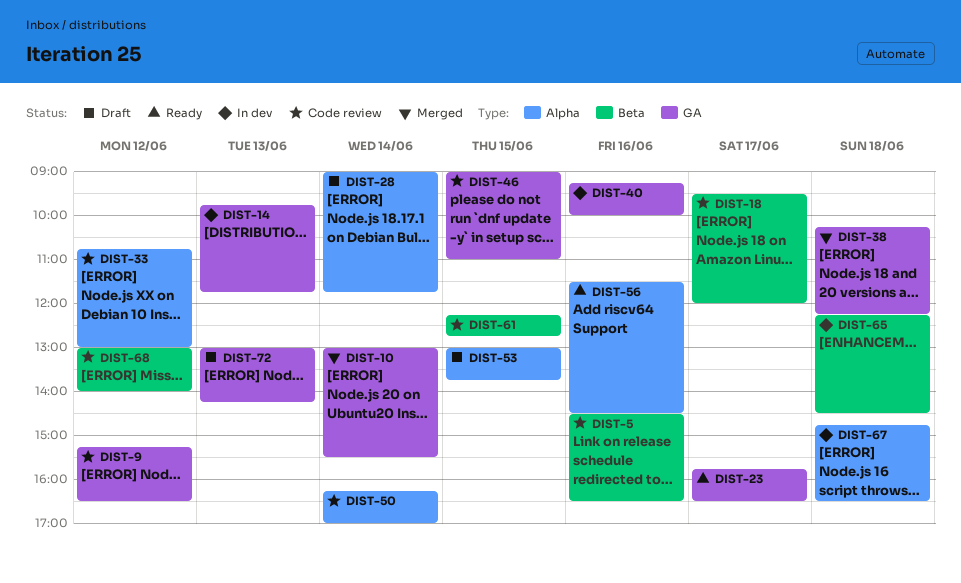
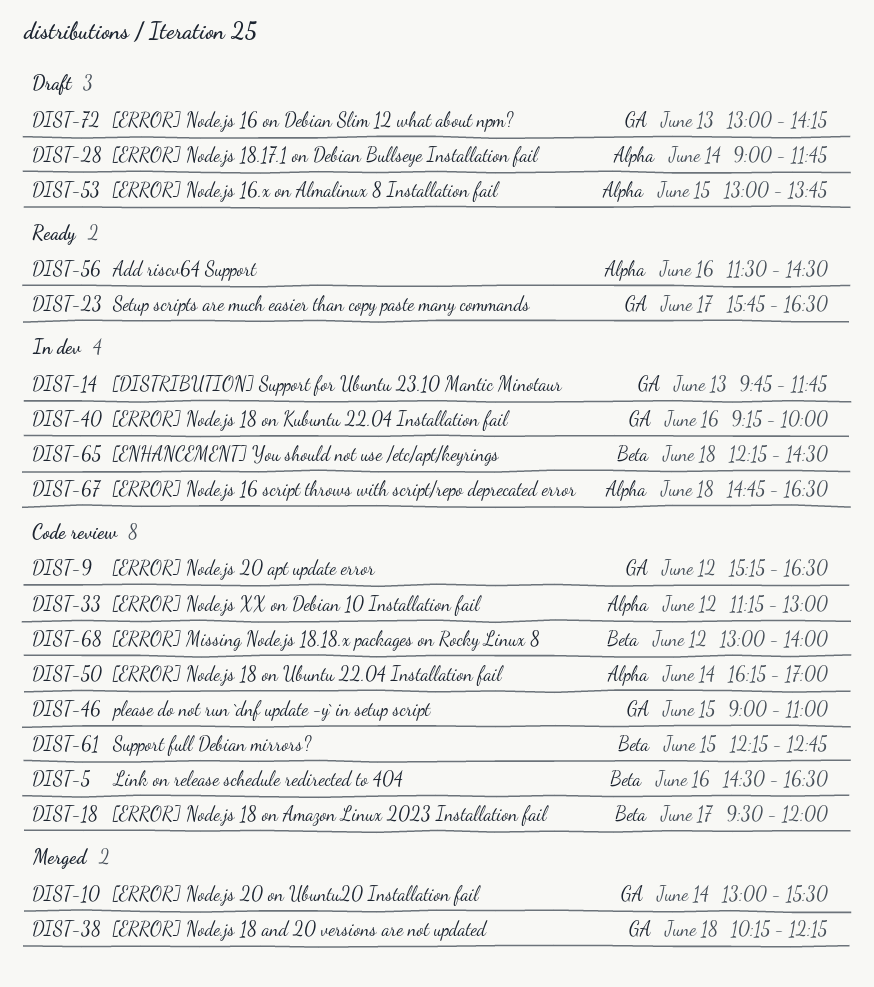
DIST-33, begins: 10:45 -> 11:15

